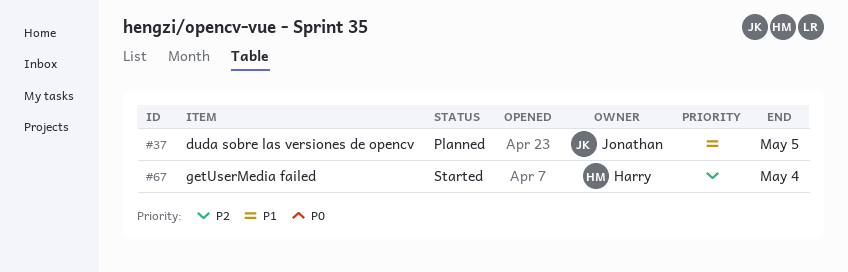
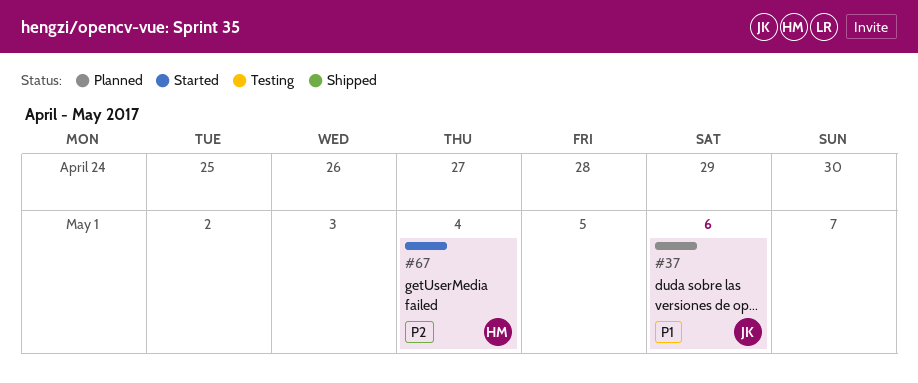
#37, due: May 5 -> May 6

